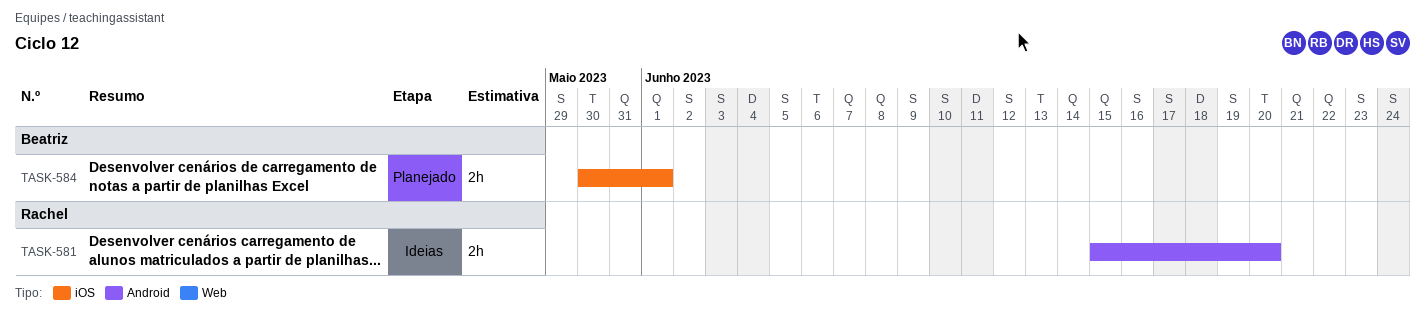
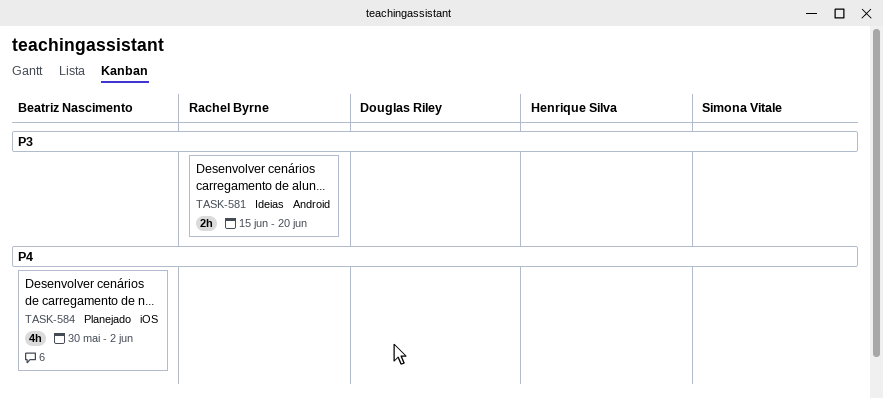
TASK-584, estimate: 2h -> 4h
TASK-584, due: Jun 1 -> Jun 2

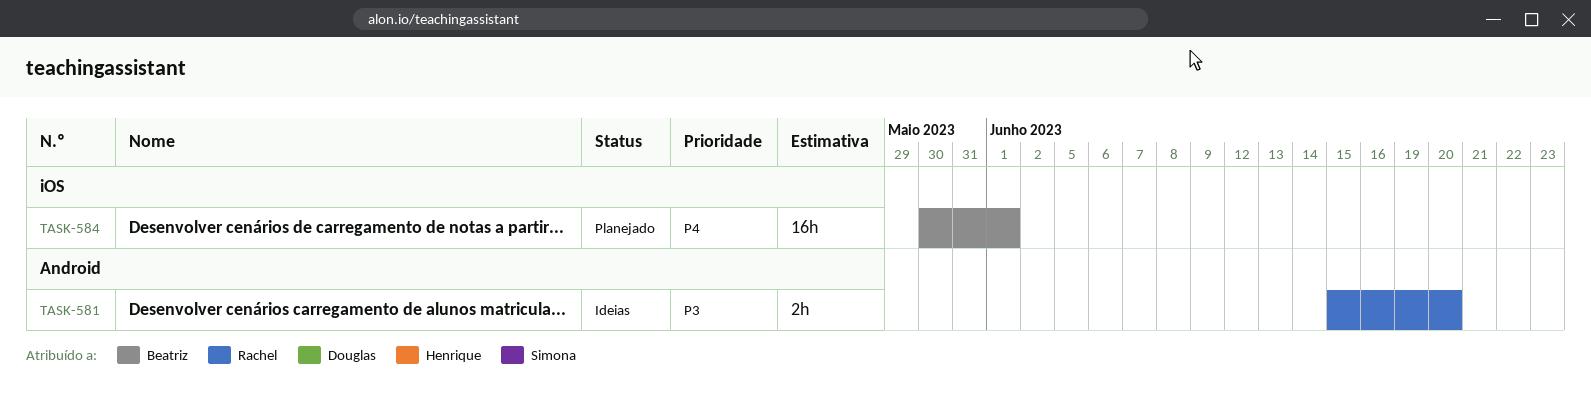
TASK-584, estimate: 4h -> 16h
TASK-584, due: Jun 2 -> Jun 1

